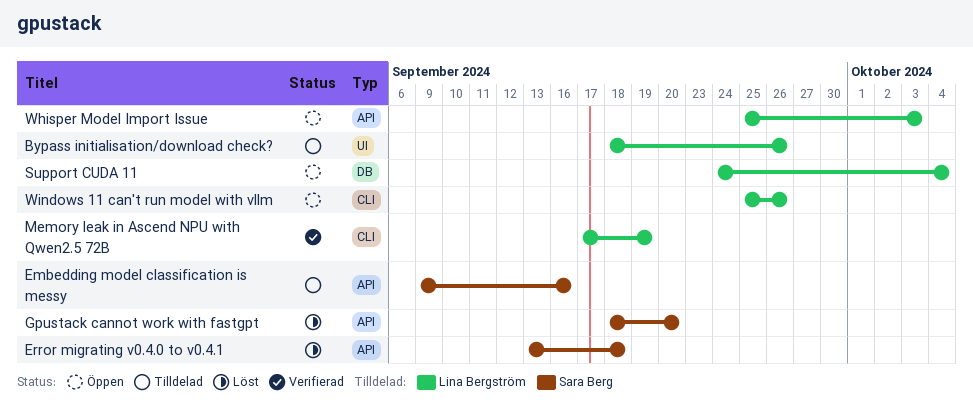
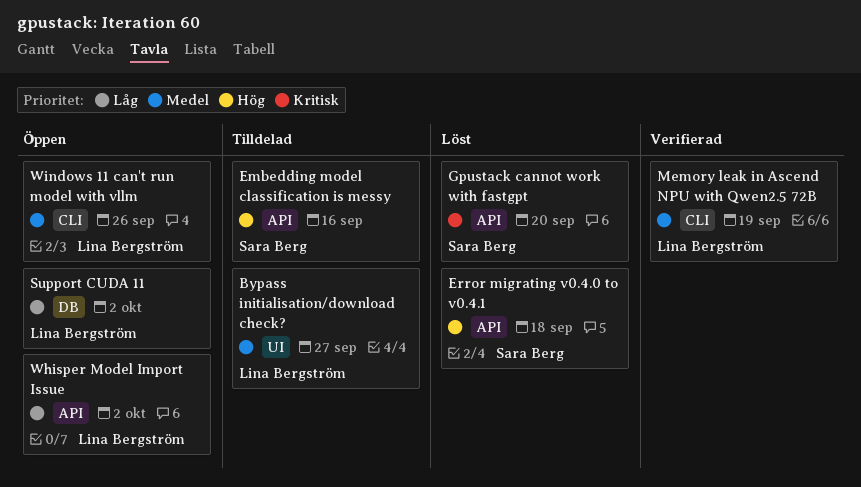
Bypass initialisation/download check?, due: Sep 26 -> Sep 27
Support CUDA 11, due: Oct 4 -> Oct 2
Whisper Model Import Issue, due: Oct 3 -> Oct 2

